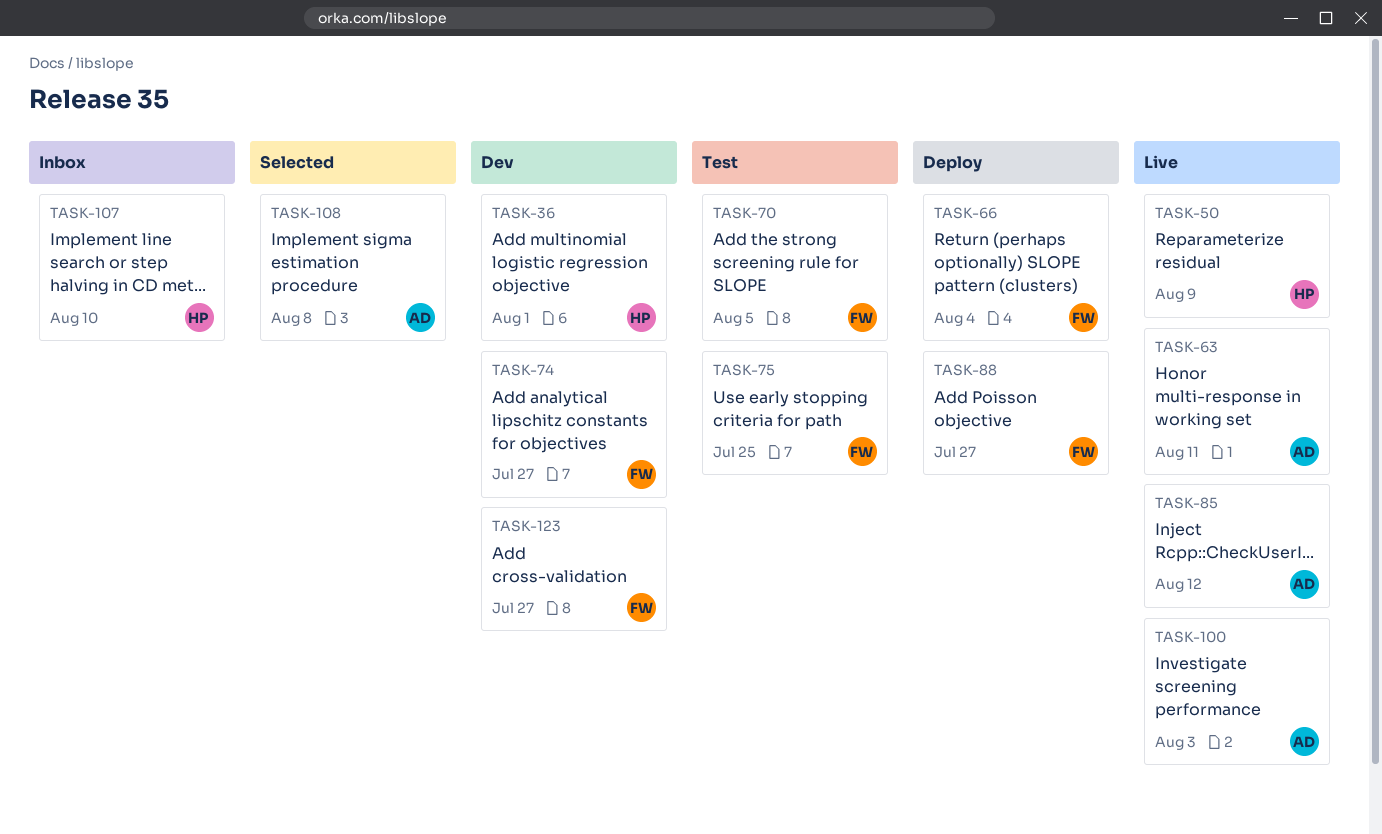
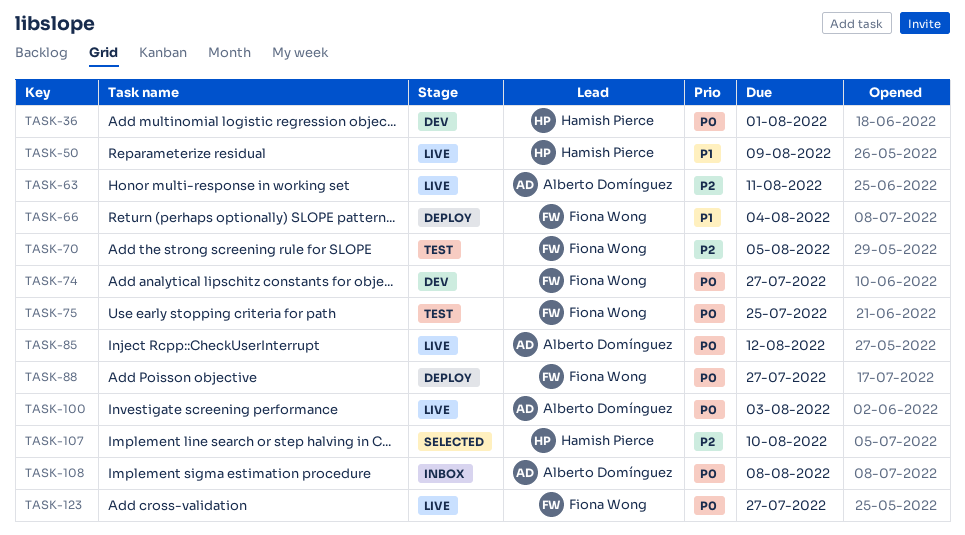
TASK-107, status: Inbox -> Selected
TASK-108, status: Selected -> Inbox
TASK-123, status: Dev -> Live

